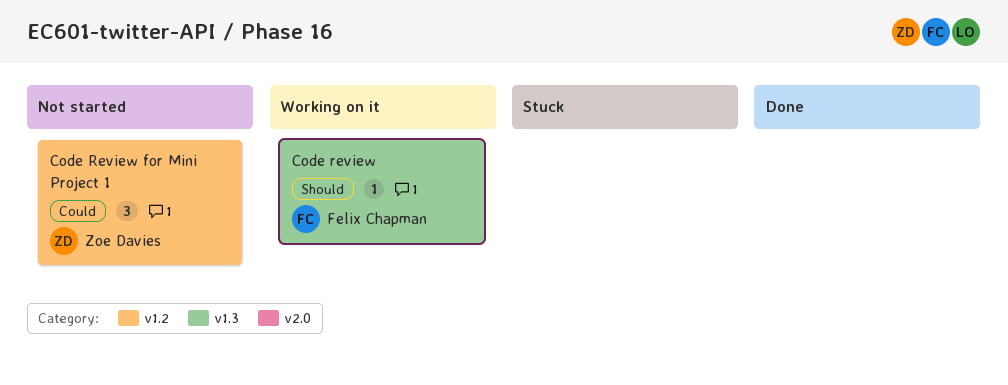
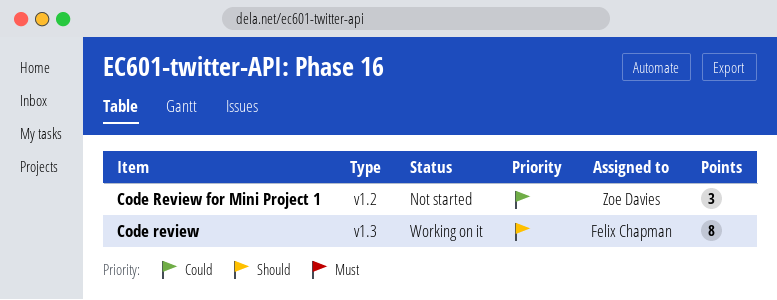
Code review, estimate: 1 -> 8

